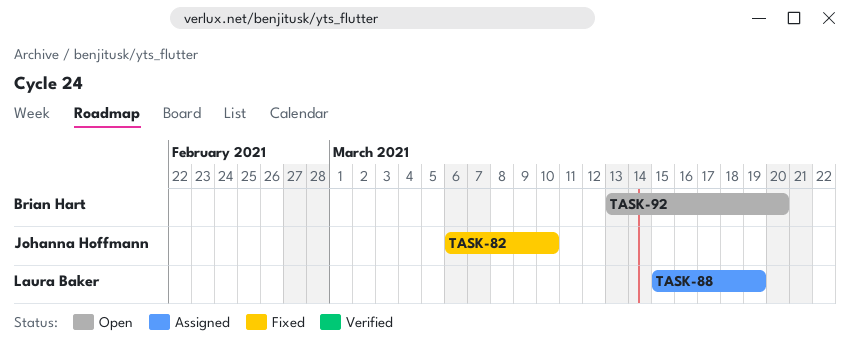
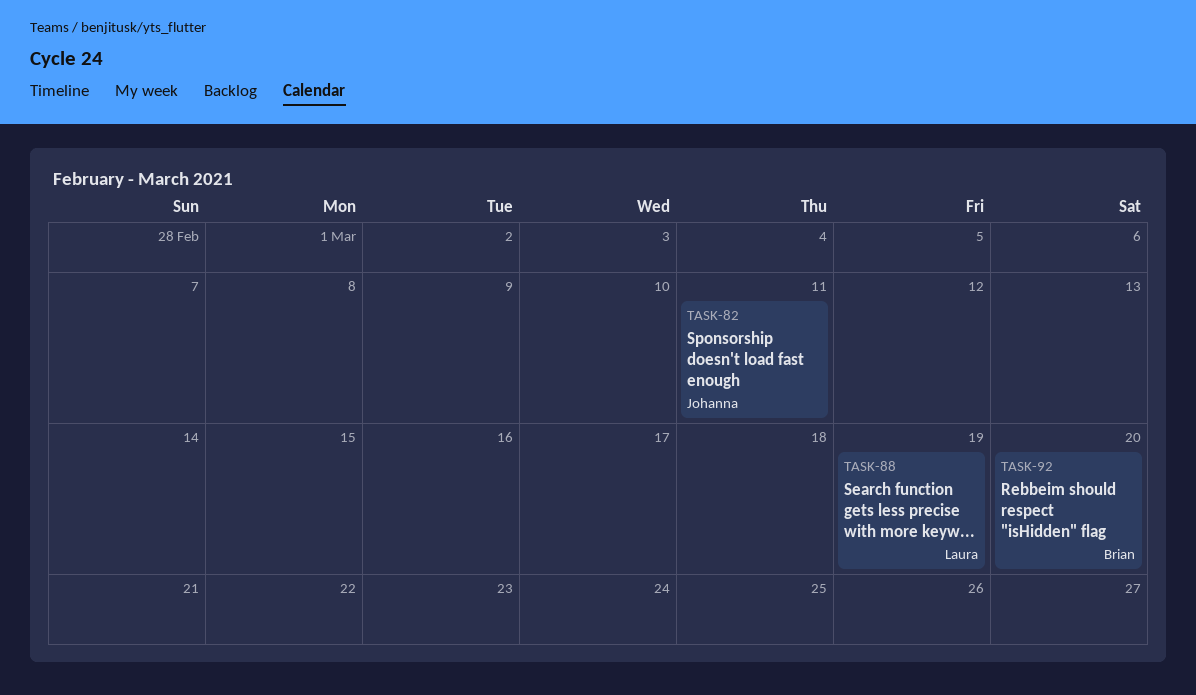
TASK-82, due: Mar 10 -> Mar 11

